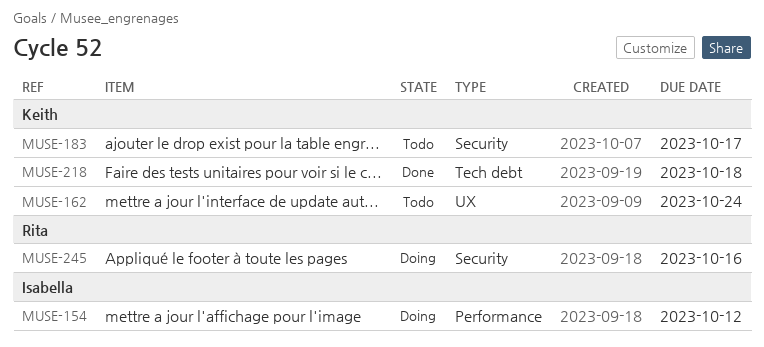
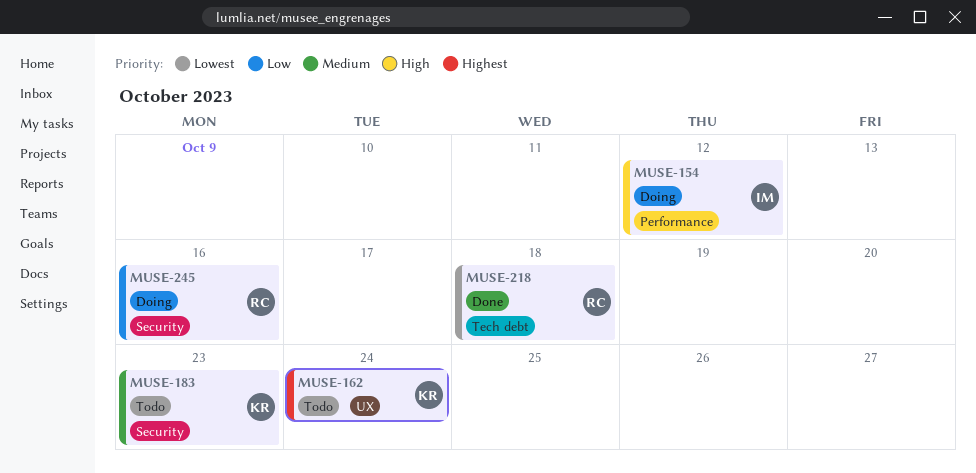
MUSE-183, due: Oct 17 -> Oct 23
MUSE-218, owner: Keith -> Rita

